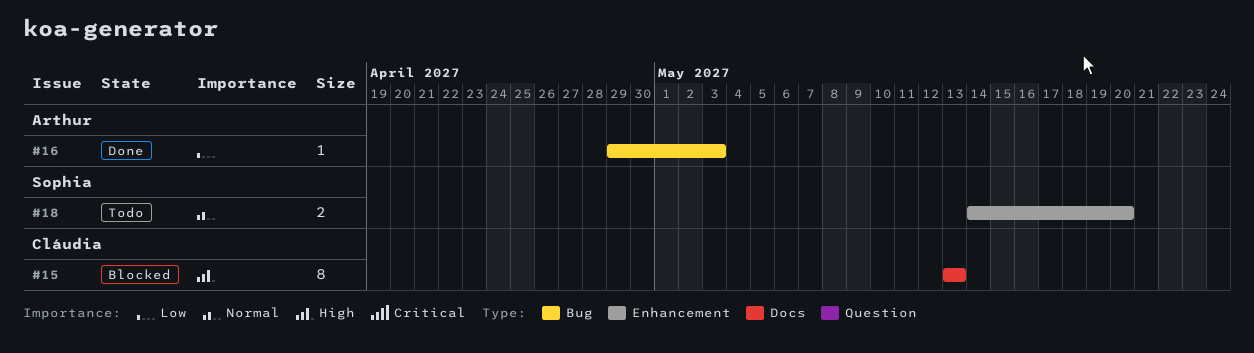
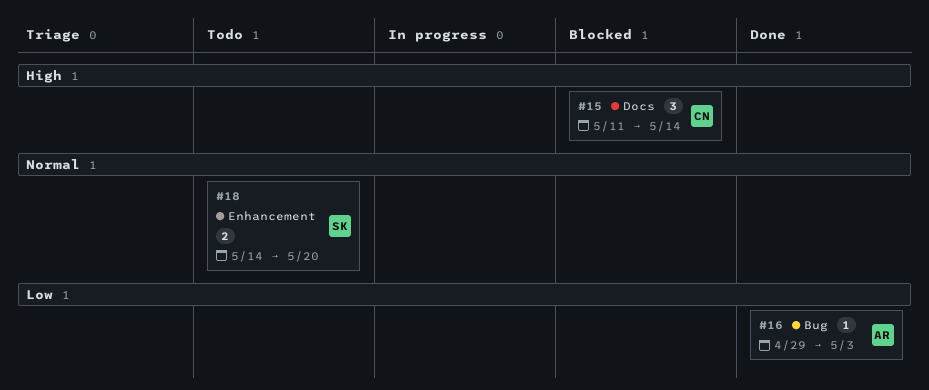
#15, estimate: 8 -> 3
#15, start: May 13 -> May 11
#15, due: May 13 -> May 14

